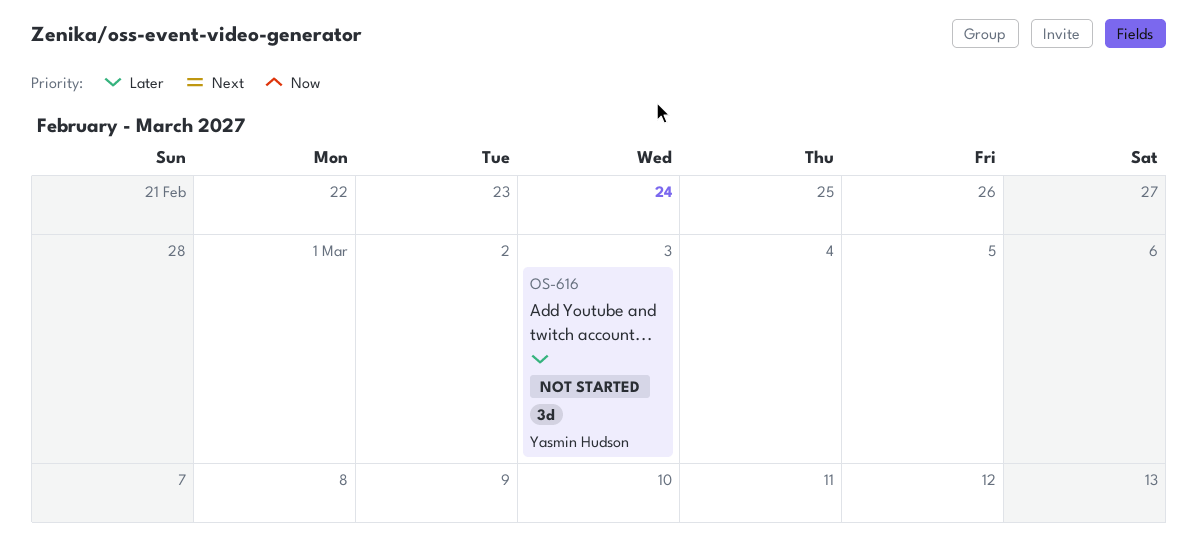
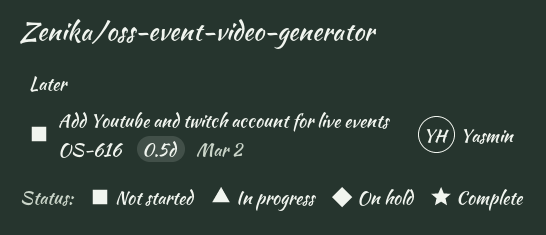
OS-616, estimate: 3d -> 0.5d
OS-616, due: Mar 3 -> Mar 2

